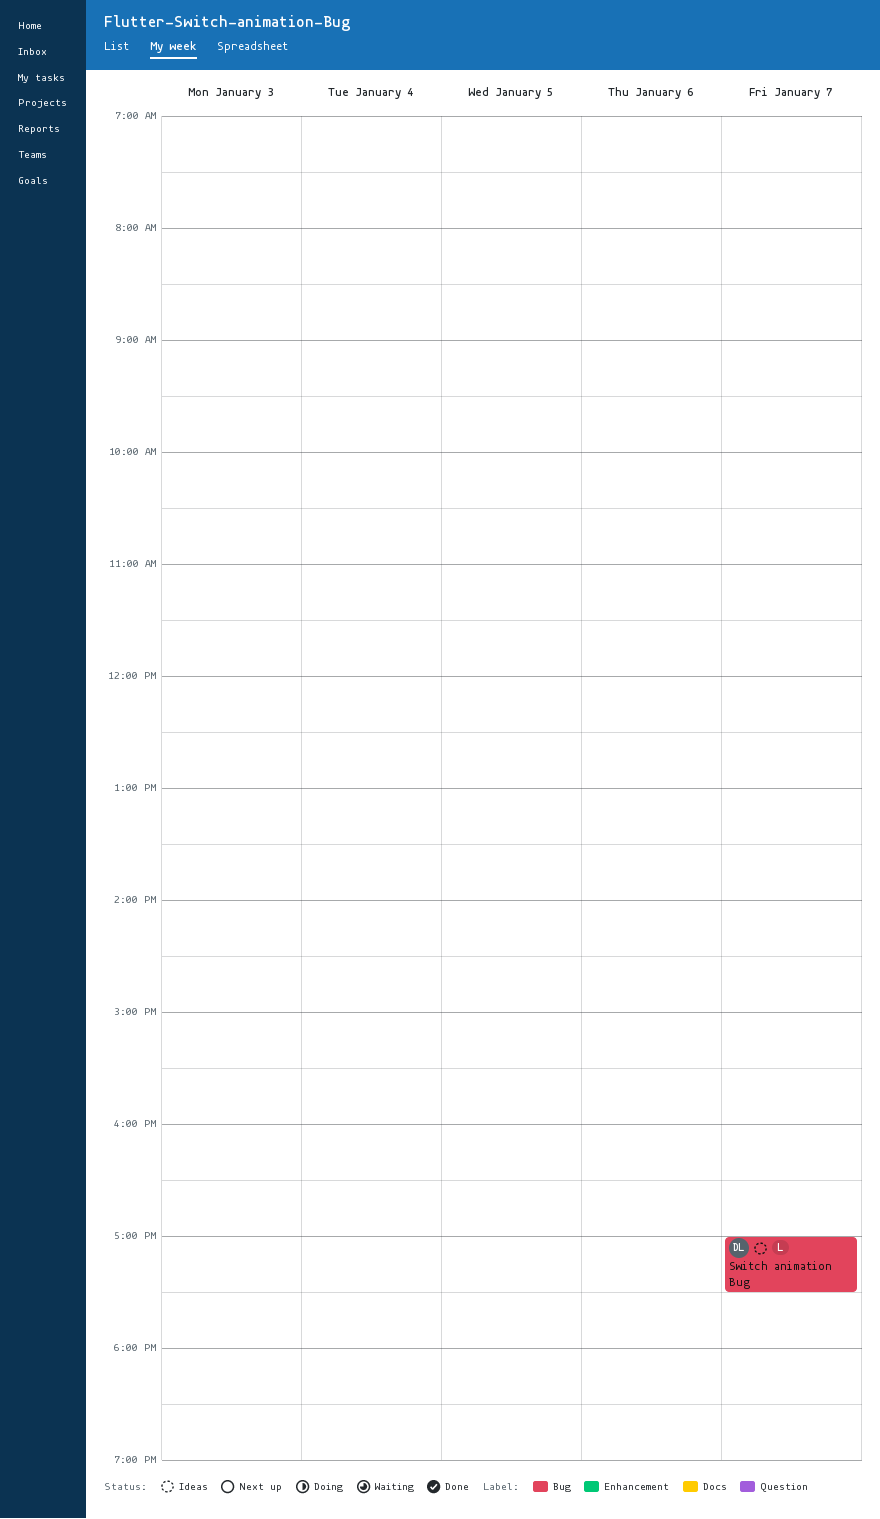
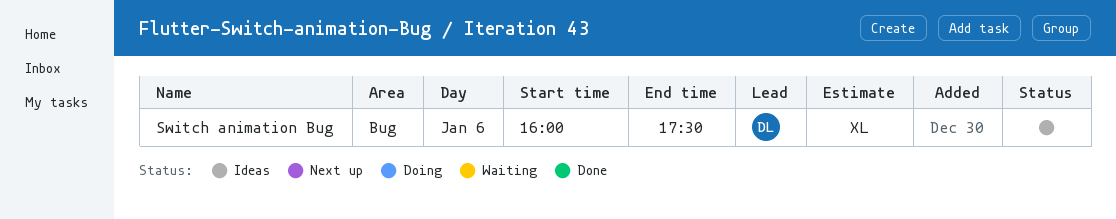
Switch animation Bug, estimate: L -> XL
Switch animation Bug, day: Jan 7 -> Jan 6
Switch animation Bug, begins: 17:00 -> 16:00

